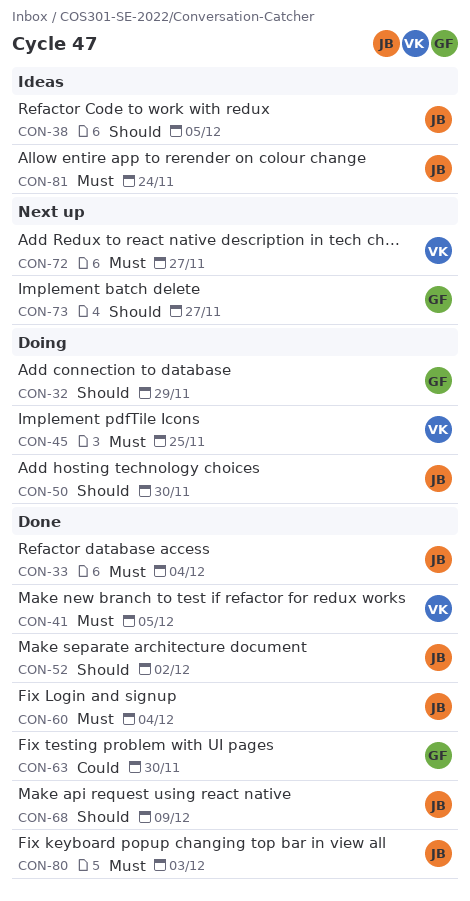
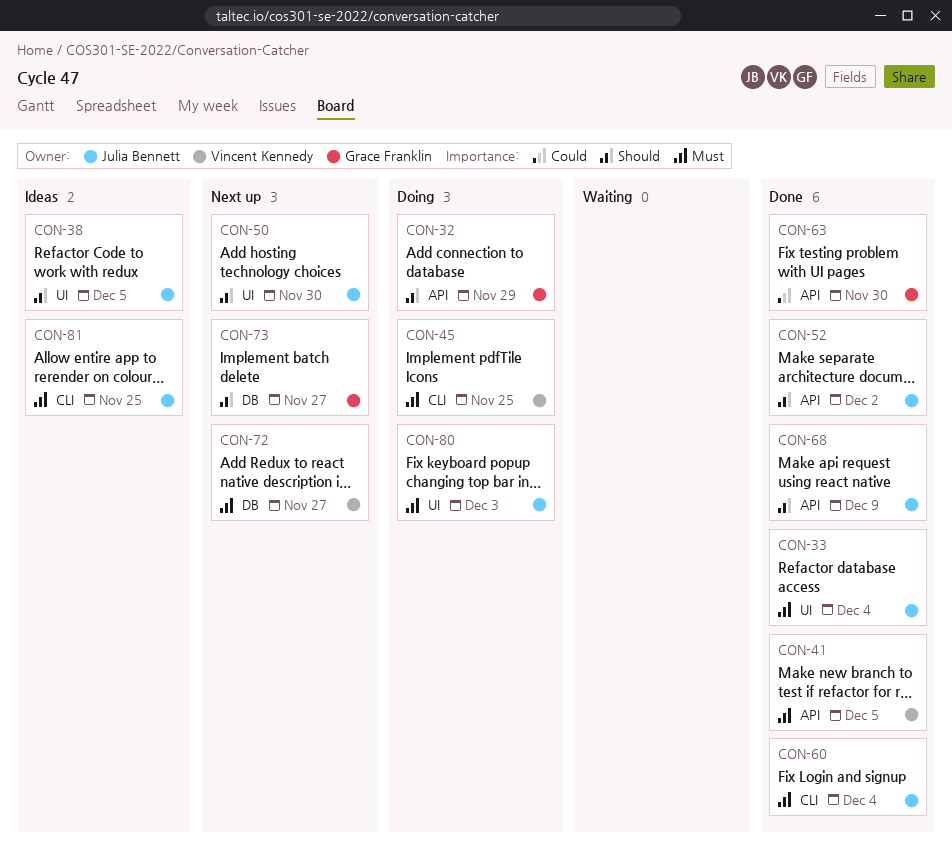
CON-50, status: Doing -> Next up
CON-80, status: Done -> Doing
CON-81, due: Nov 24 -> Nov 25

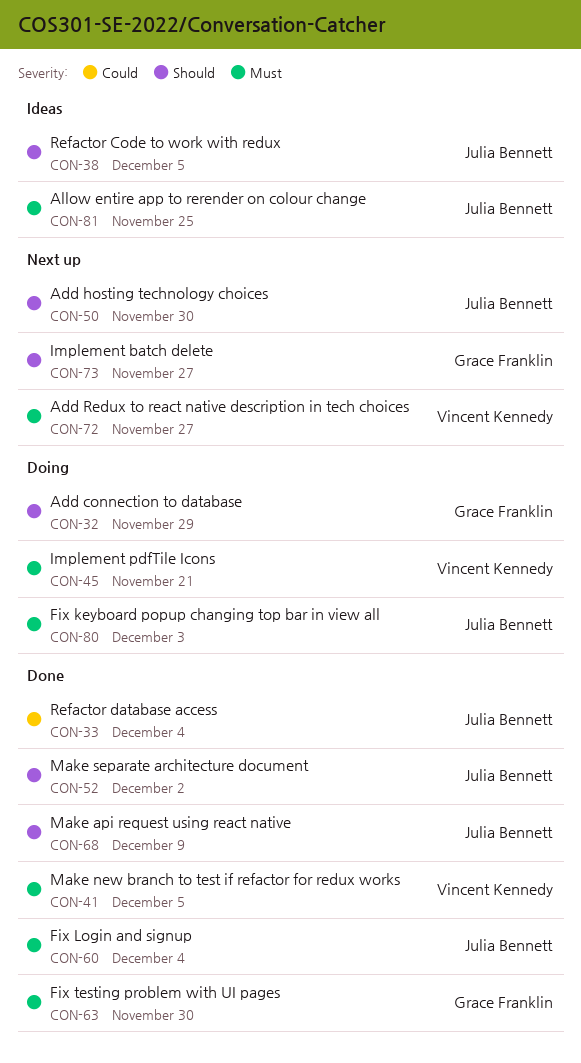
CON-33, priority: Must -> Could
CON-45, due: Nov 25 -> Nov 21
CON-63, priority: Could -> Must

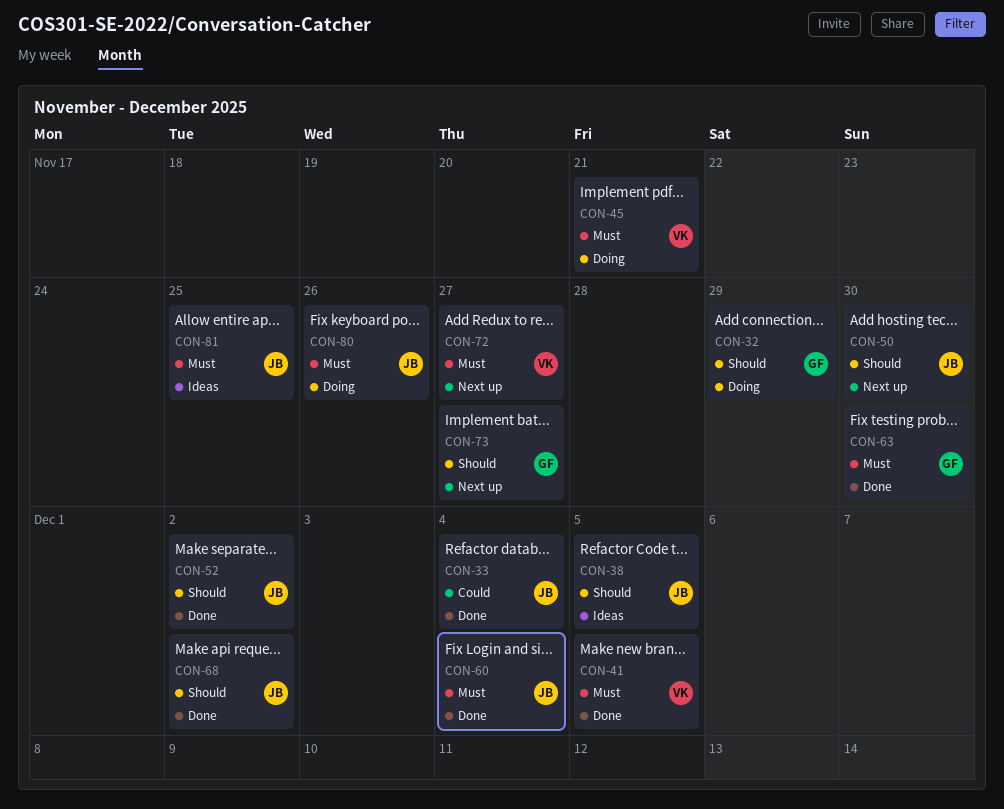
CON-68, due: Dec 9 -> Dec 2
CON-80, due: Dec 3 -> Nov 26

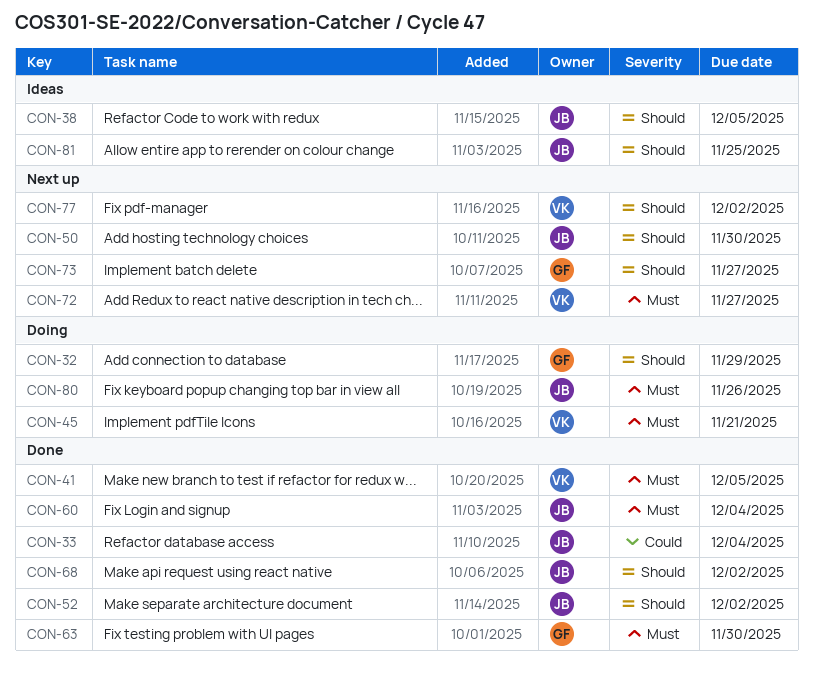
CON-77: none -> present
CON-81, priority: Must -> Should

